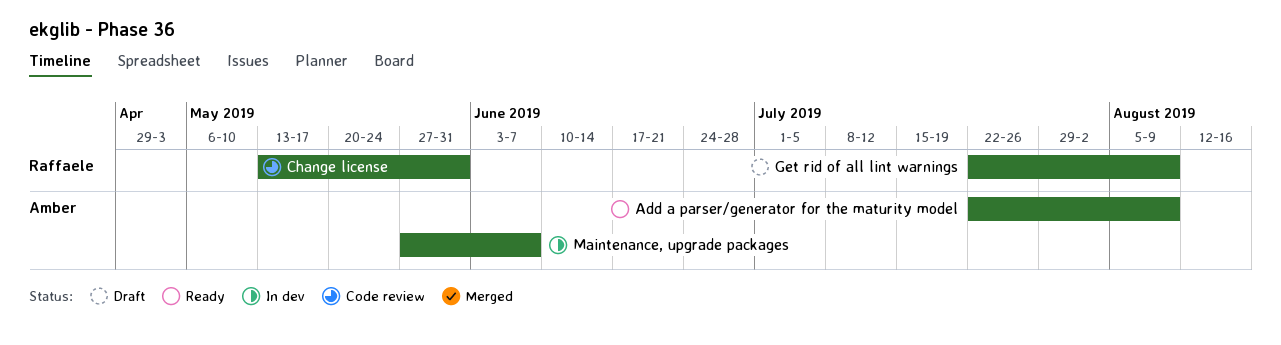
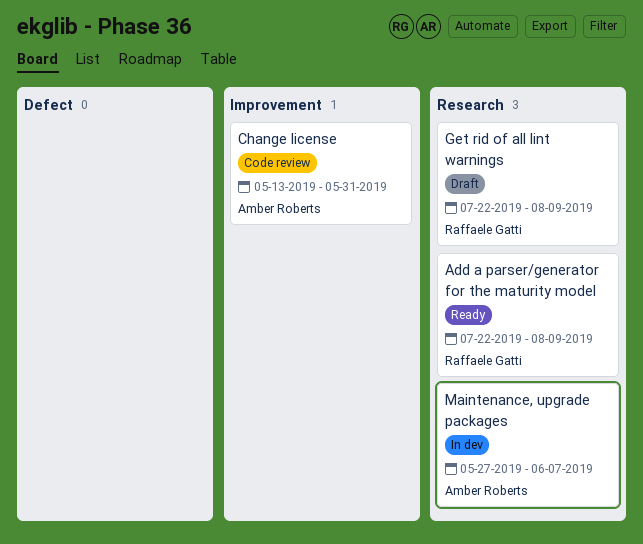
Add a parser/generator for the maturity model, owner: Amber Roberts -> Raffaele Gatti
Change license, owner: Raffaele Gatti -> Amber Roberts

